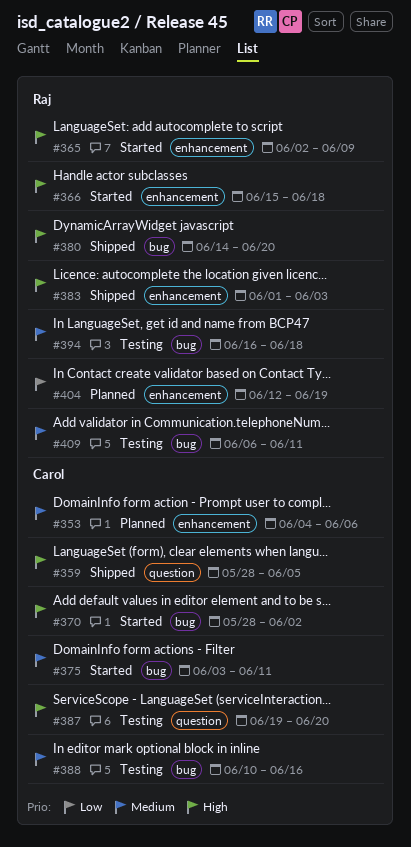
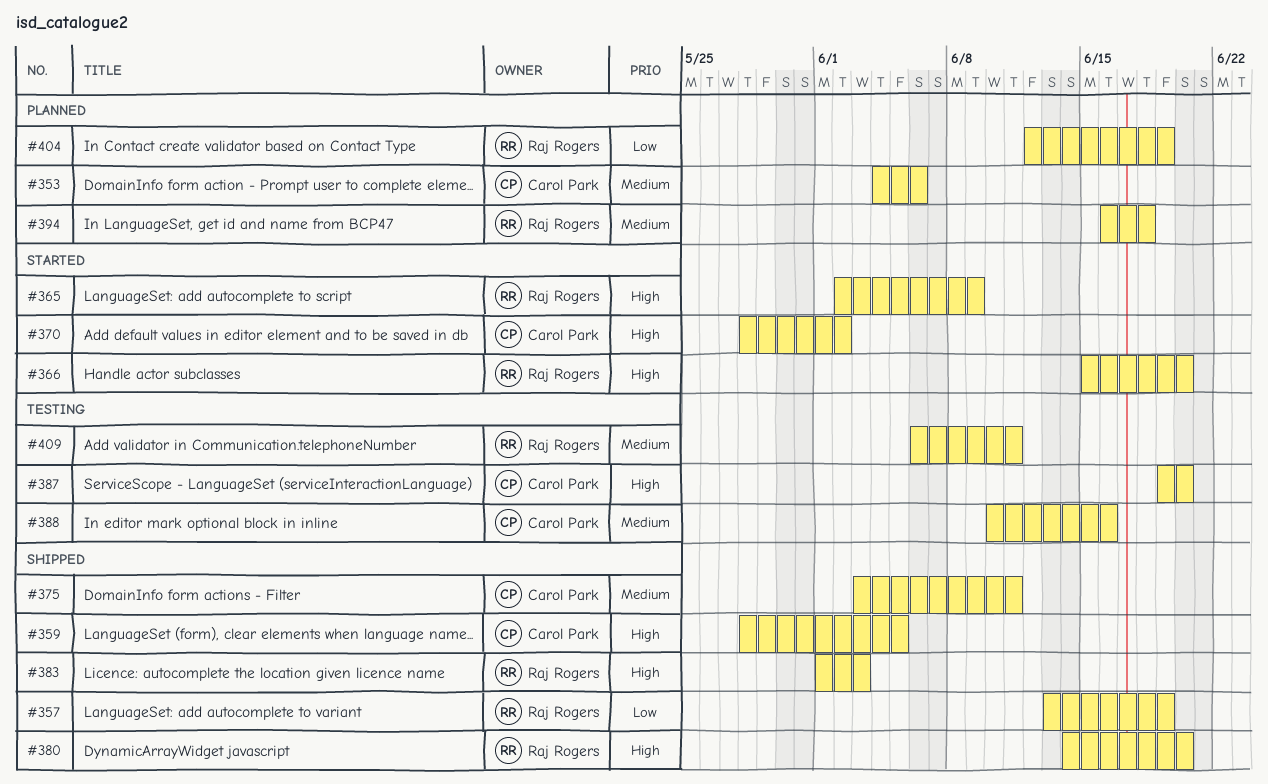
#357: none -> present
#366, due: Jun 18 -> Jun 20
#375, status: Started -> Shipped
#394, status: Testing -> Planned

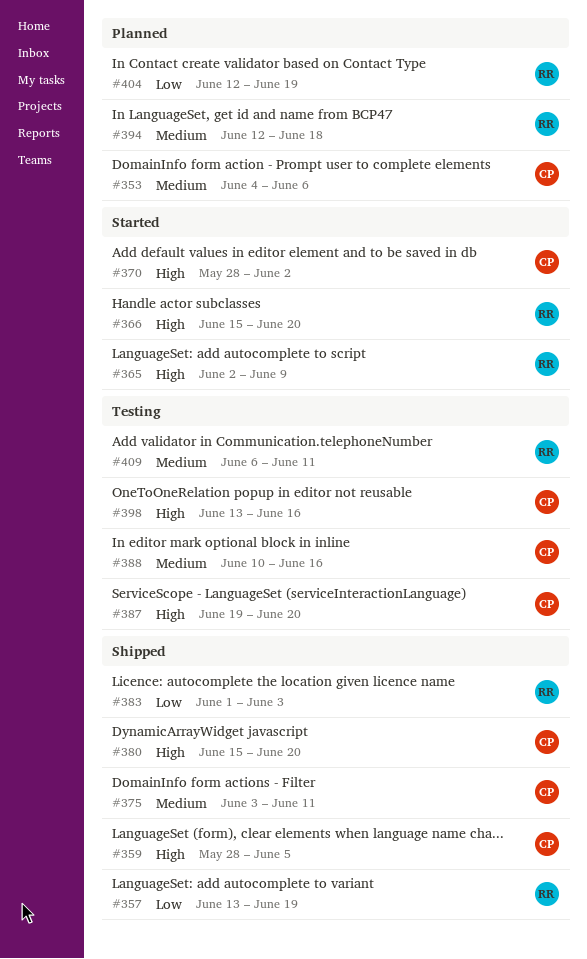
#380, owner: Raj Rogers -> Carol Park
#380, start: Jun 14 -> Jun 15
#383, priority: High -> Low
#394, start: Jun 16 -> Jun 12
#398: none -> present

